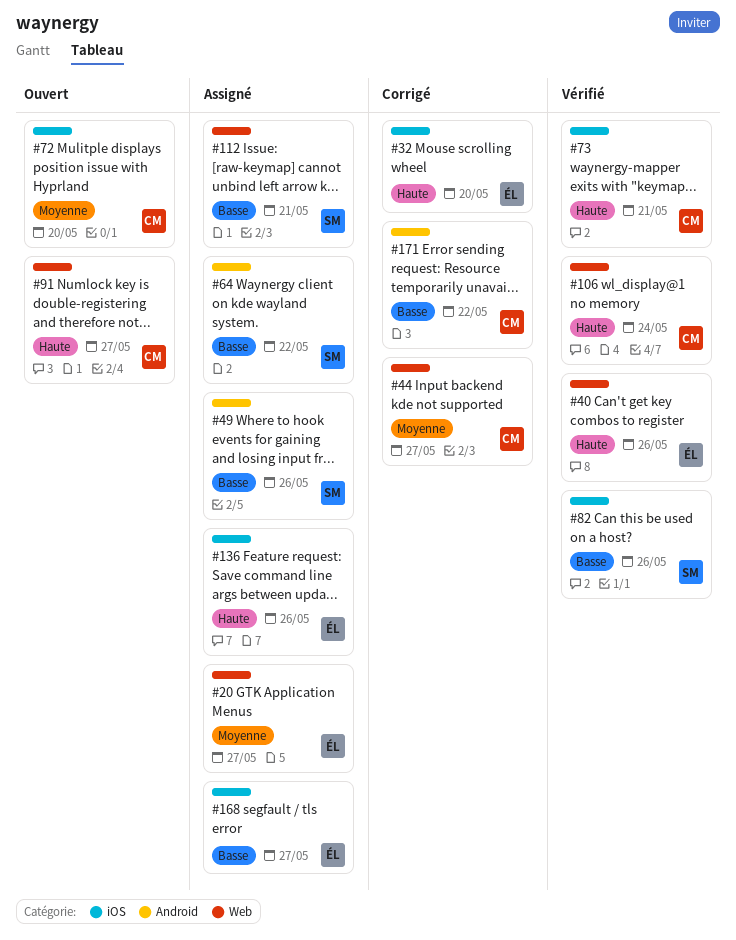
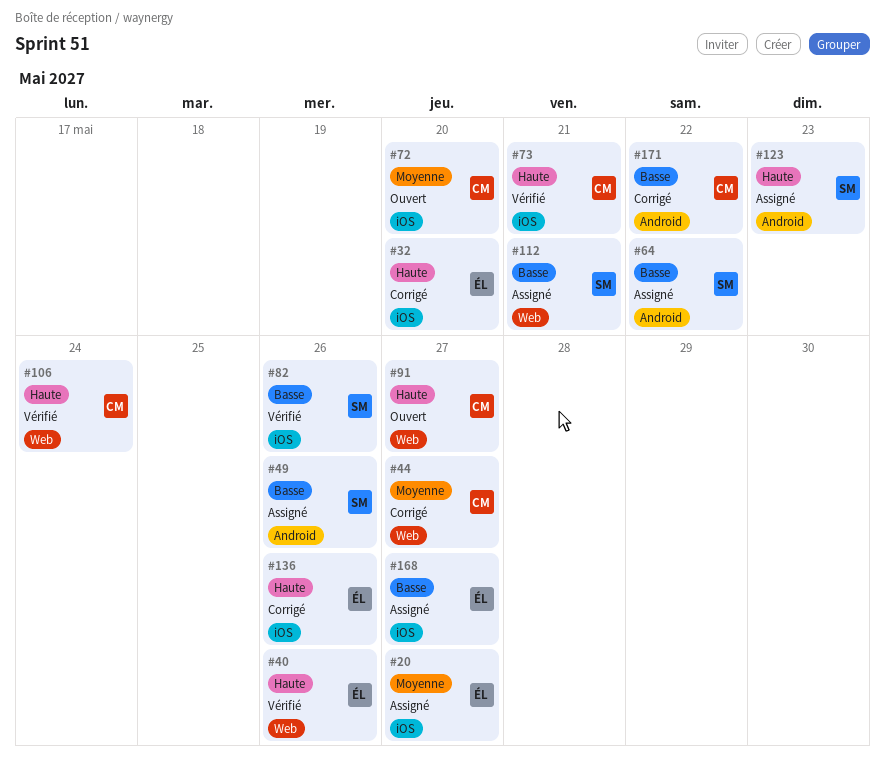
#20, label: Web -> iOS
#123: none -> present
#136, status: Assigné -> Corrigé

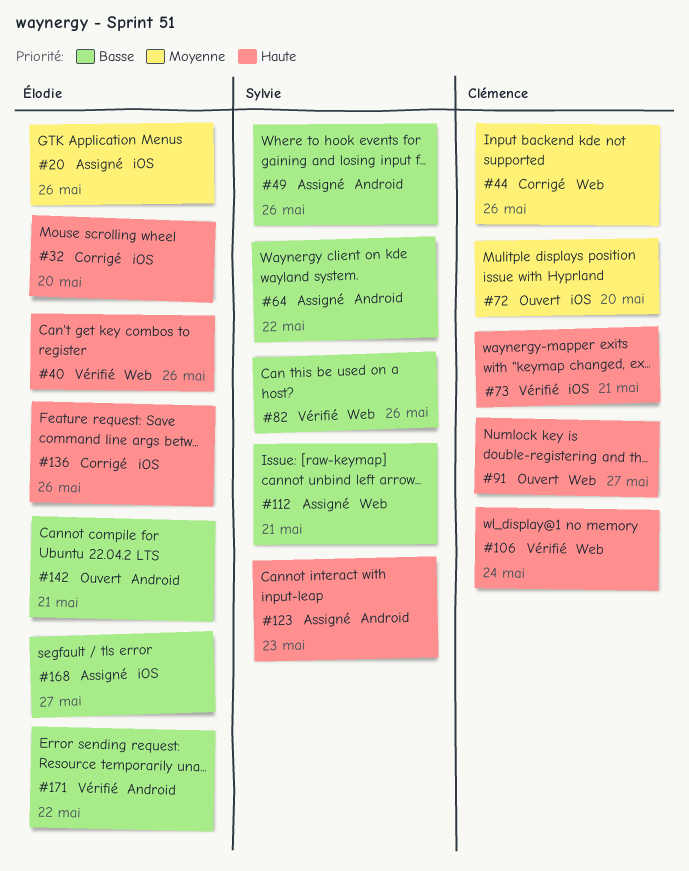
#20, due: May 27 -> May 26
#44, due: May 27 -> May 26
#82, label: iOS -> Web
#142: none -> present
#171, status: Corrigé -> Vérifié
#171, owner: Clémence -> Élodie

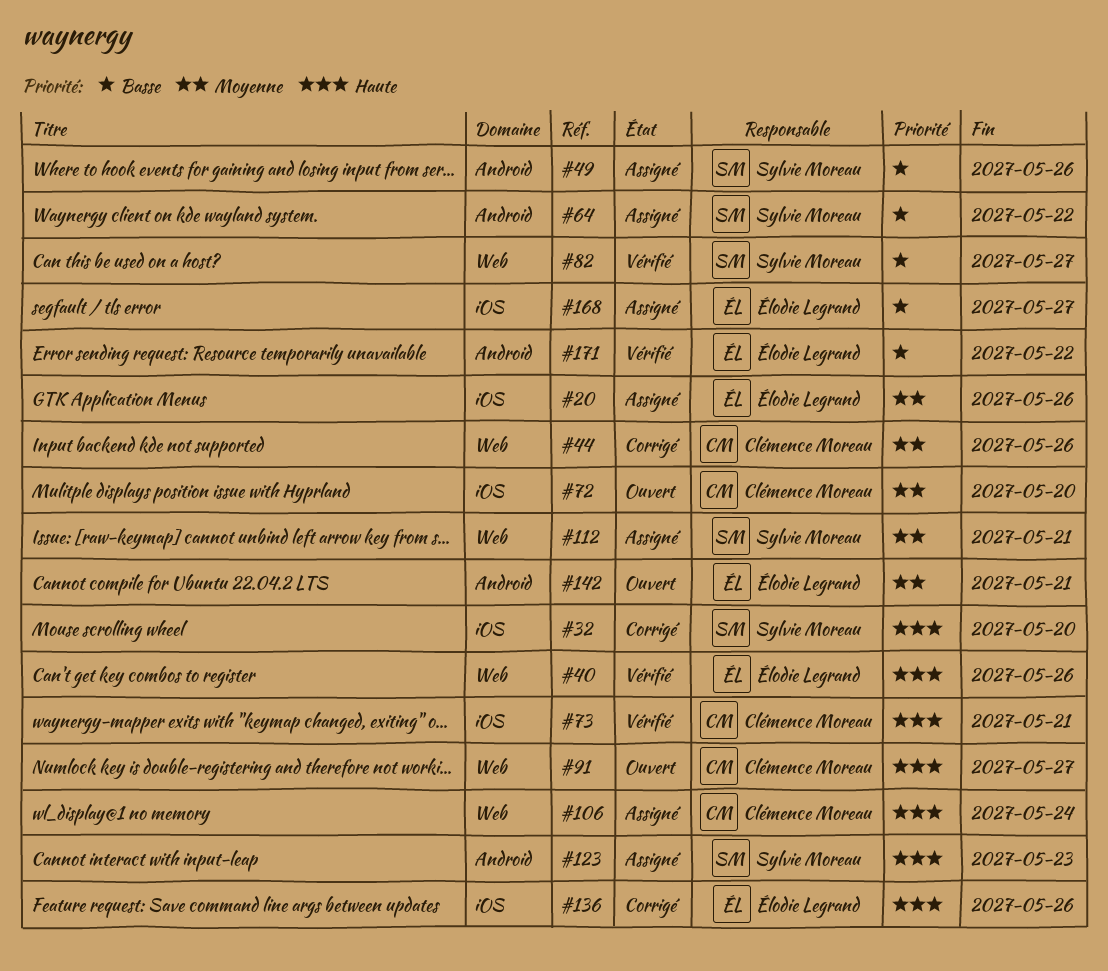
#32, owner: Élodie Legrand -> Sylvie Moreau
#82, due: May 26 -> May 27
#106, status: Vérifié -> Assigné
#112, priority: Basse -> Moyenne
#142, priority: Basse -> Moyenne

